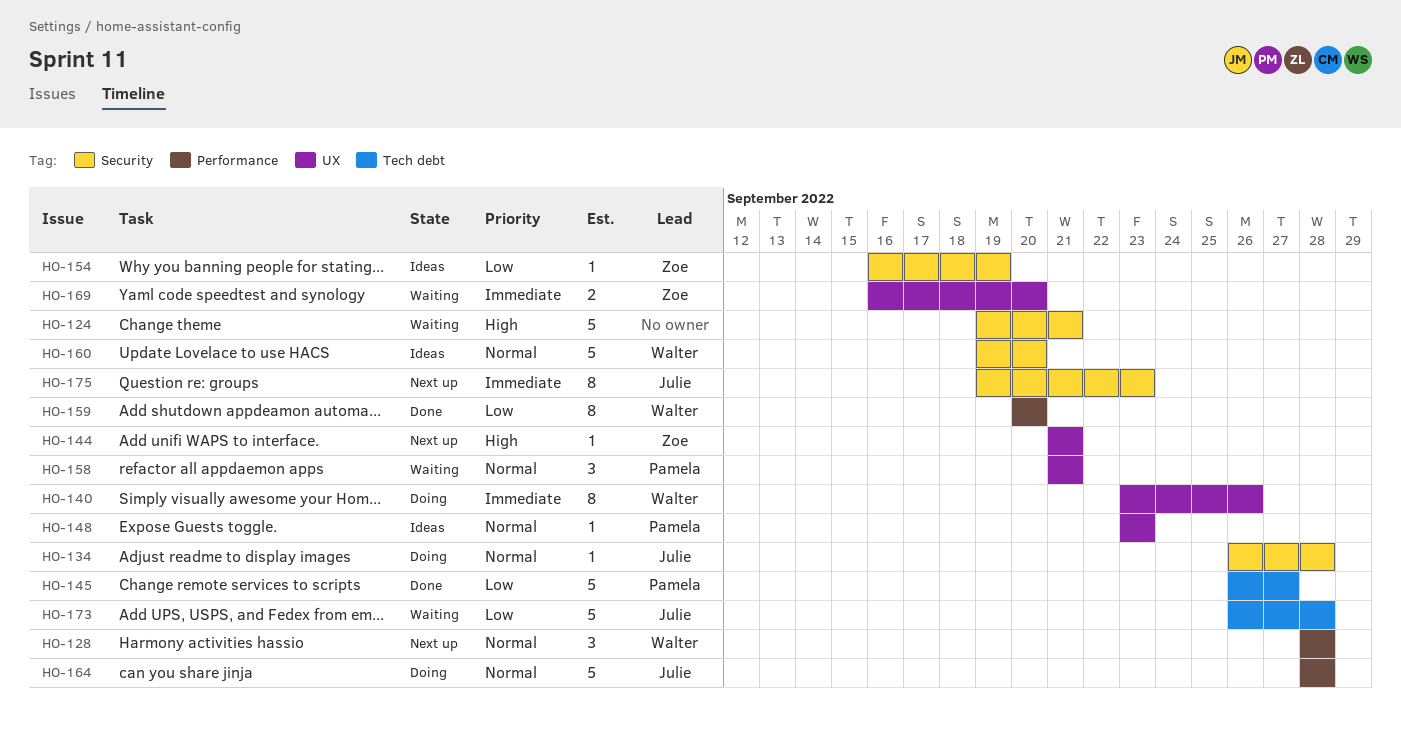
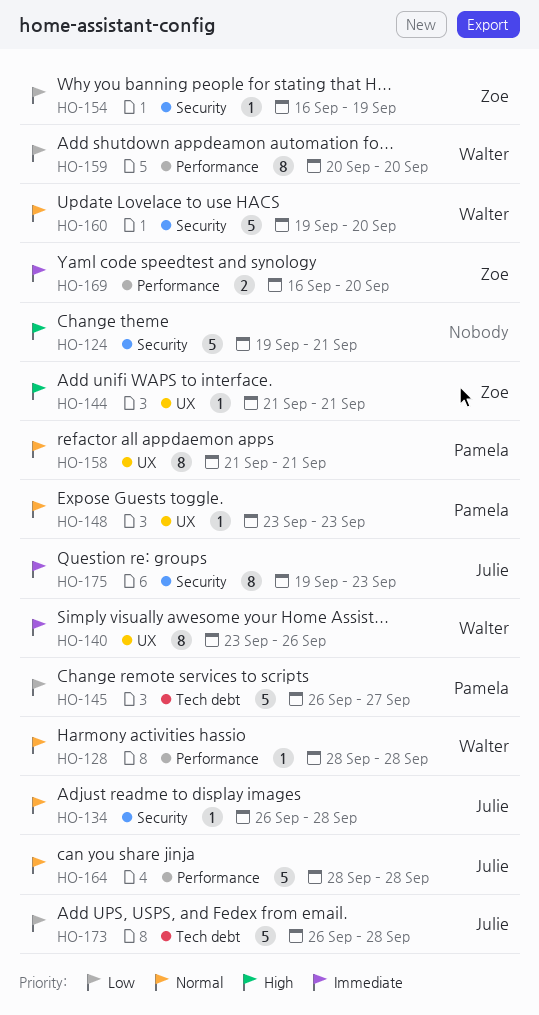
HO-128, estimate: 3 -> 1
HO-158, estimate: 3 -> 8
HO-169, label: UX -> Performance

